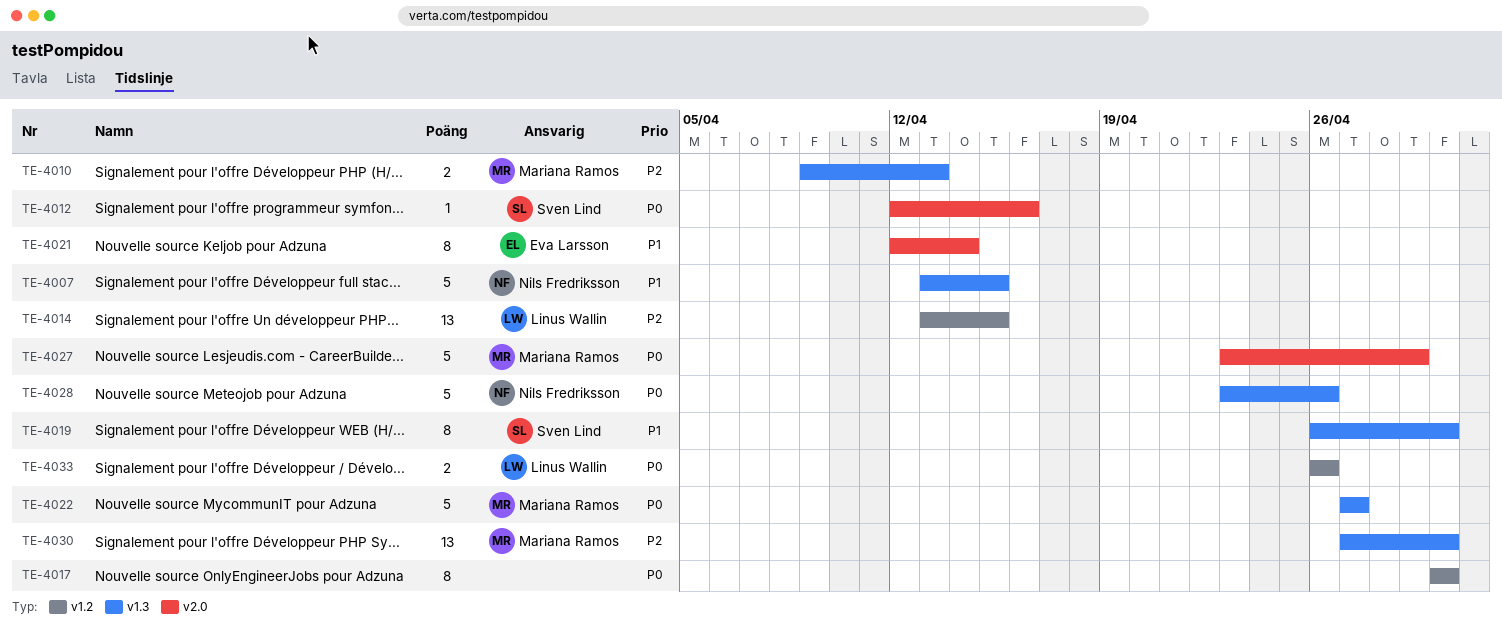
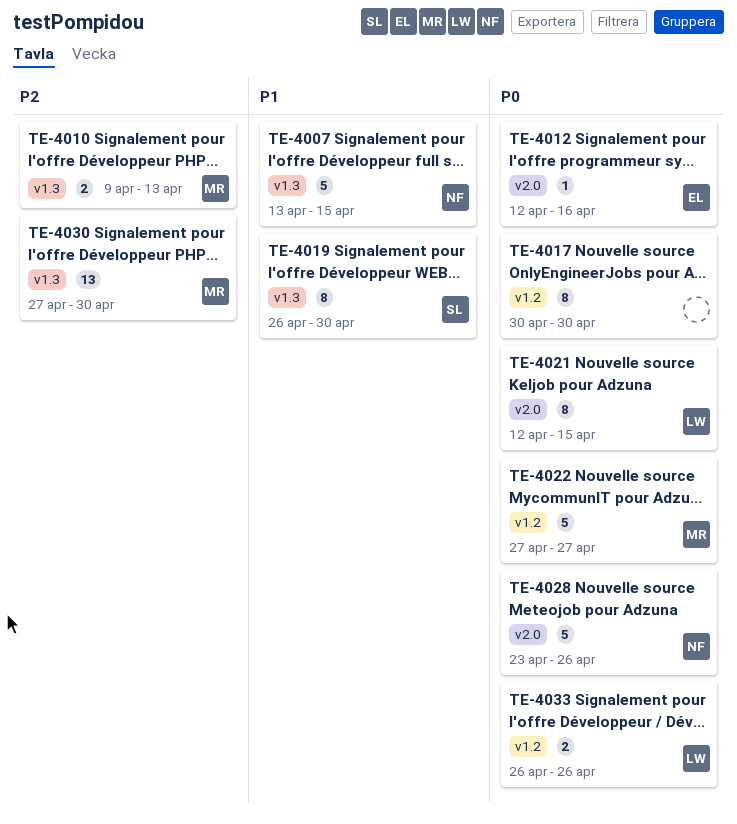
TE-4012, owner: Sven Lind -> Eva Larsson
TE-4014: present -> none
TE-4021, owner: Eva Larsson -> Linus Wallin
TE-4021, priority: P1 -> P0
TE-4021, due: Apr 14 -> Apr 15
TE-4022, label: v1.3 -> v1.2
TE-4027: present -> none
TE-4028, label: v1.3 -> v2.0

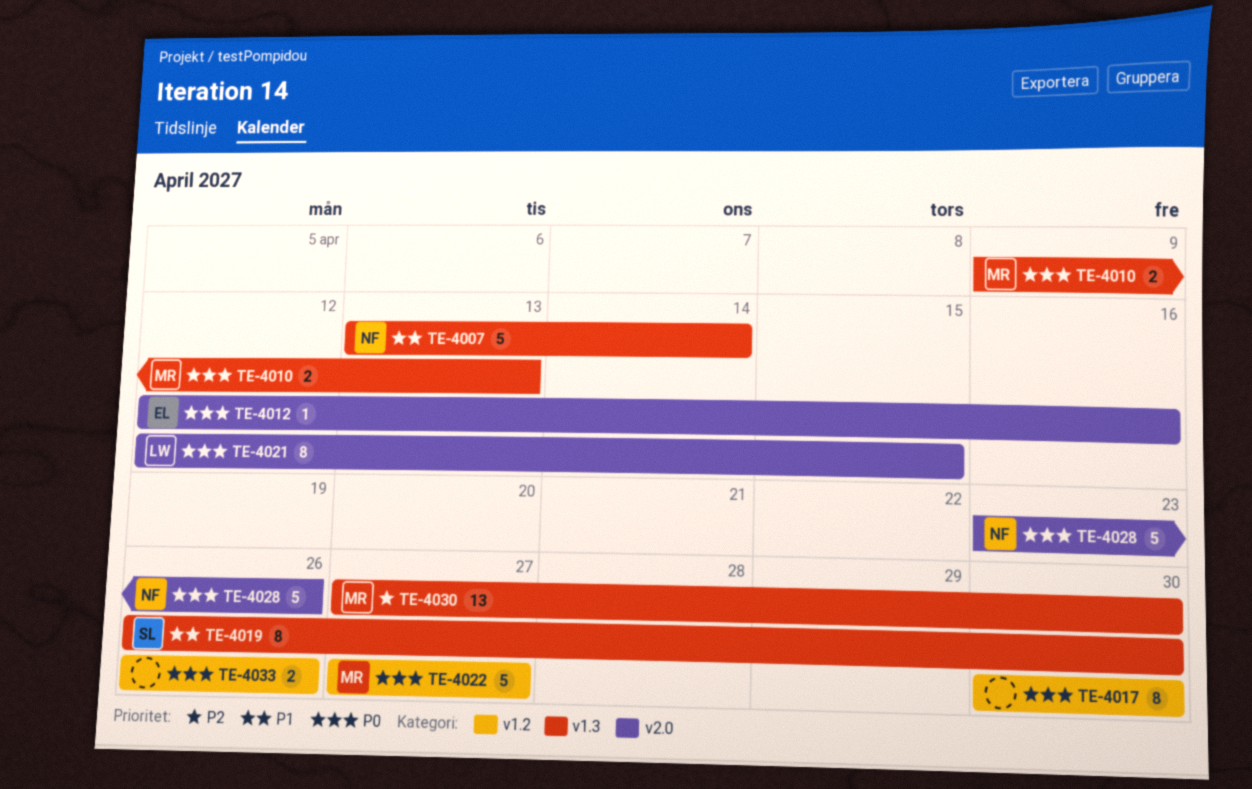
TE-4007, due: Apr 15 -> Apr 14
TE-4010, priority: P2 -> P0
TE-4033, owner: LW -> none

